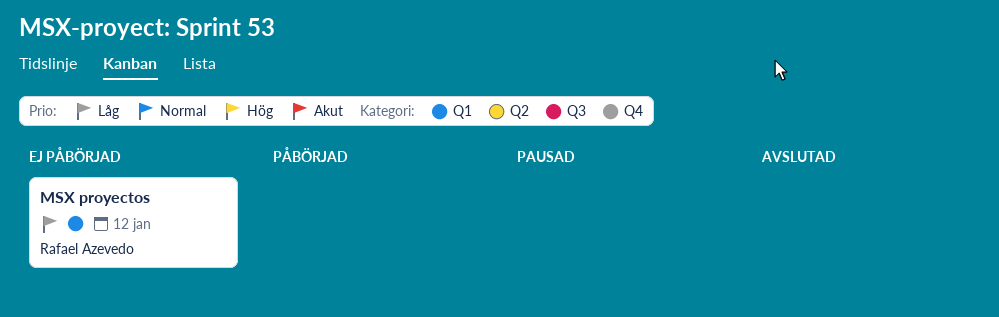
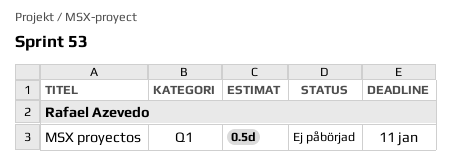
MSX proyectos, due: Jan 12 -> Jan 11

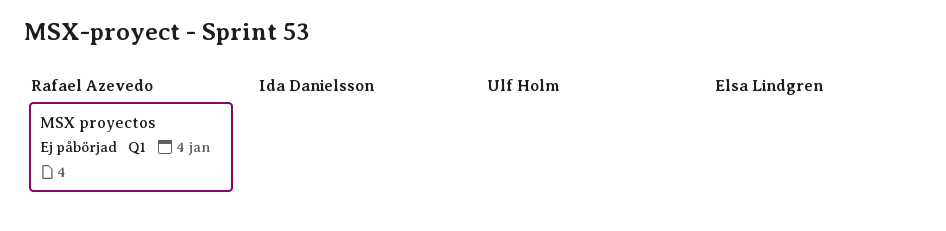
MSX proyectos, due: Jan 11 -> Jan 4

